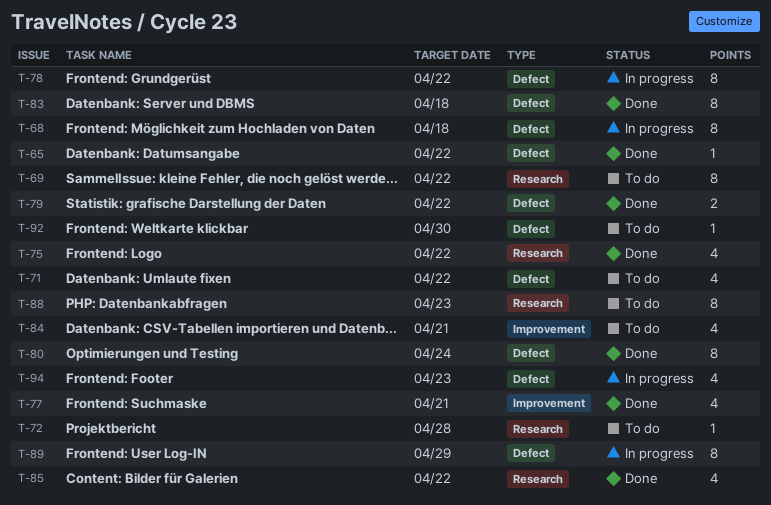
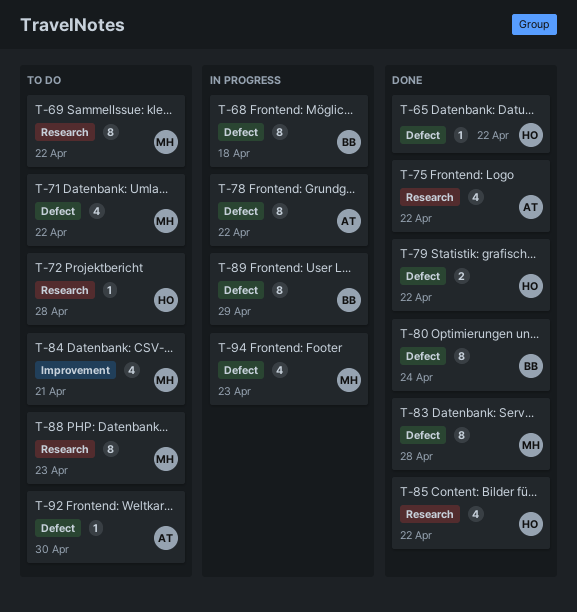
T-77: present -> none
T-83, due: Apr 18 -> Apr 28

